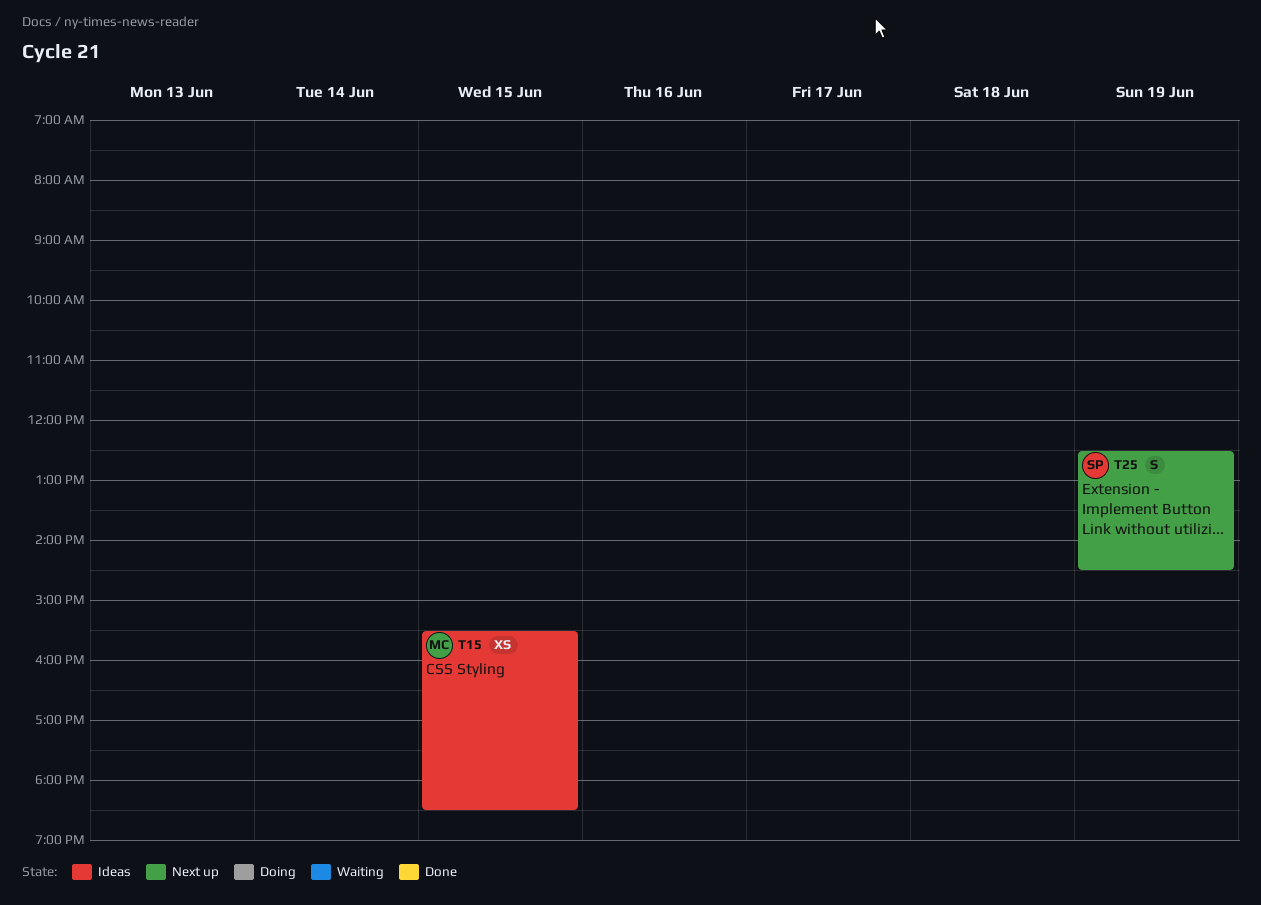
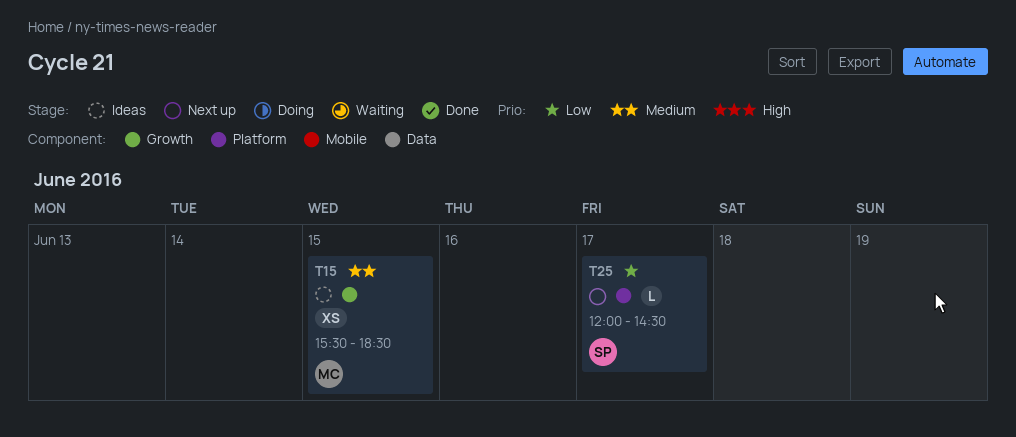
T25, estimate: S -> L
T25, day: Jun 19 -> Jun 17
T25, begins: 12:30 -> 12:00

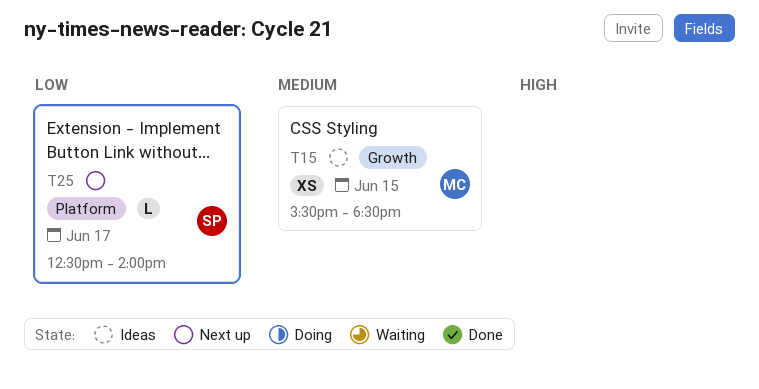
T25, begins: 12:00 -> 12:30
T25, ends: 14:30 -> 14:00

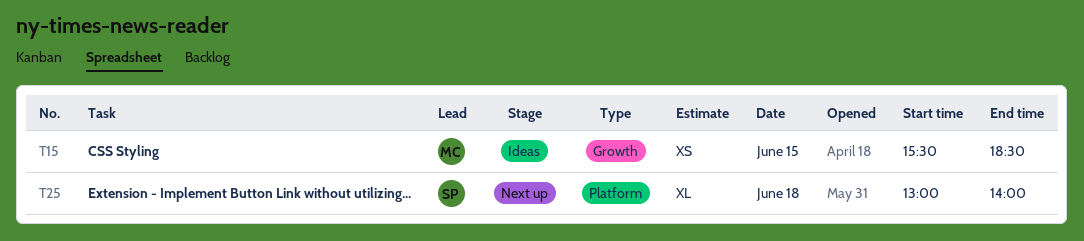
T25, estimate: L -> XL
T25, day: Jun 17 -> Jun 18
T25, begins: 12:30 -> 13:00

